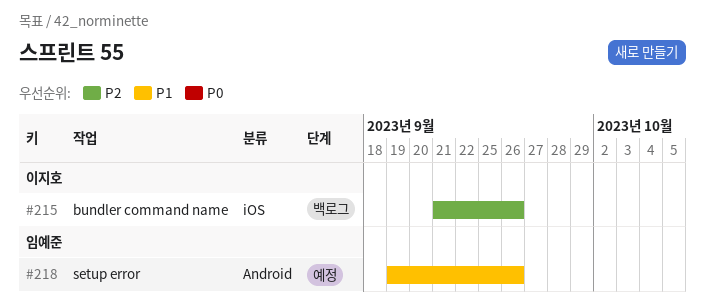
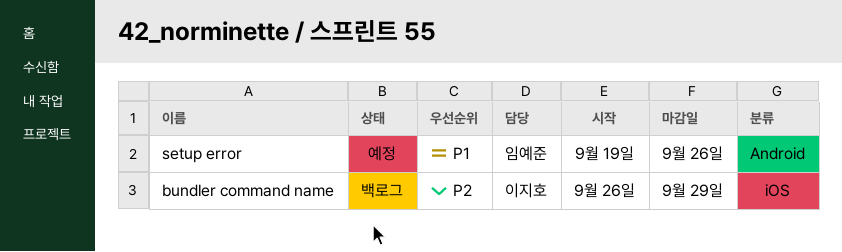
bundler command name, start: Sep 21 -> Sep 26
bundler command name, due: Sep 26 -> Sep 29

